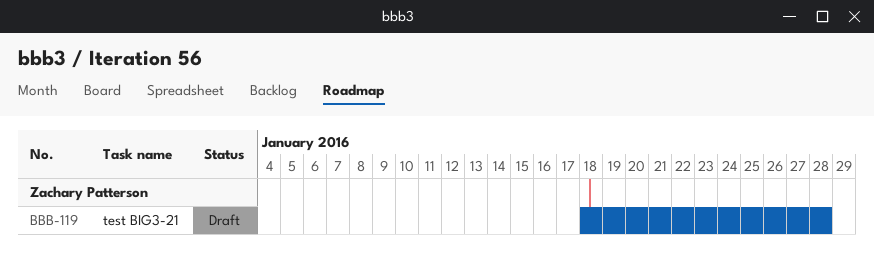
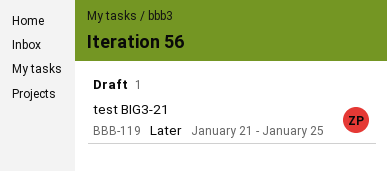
BBB-119, start: Jan 18 -> Jan 21
BBB-119, due: Jan 28 -> Jan 25

